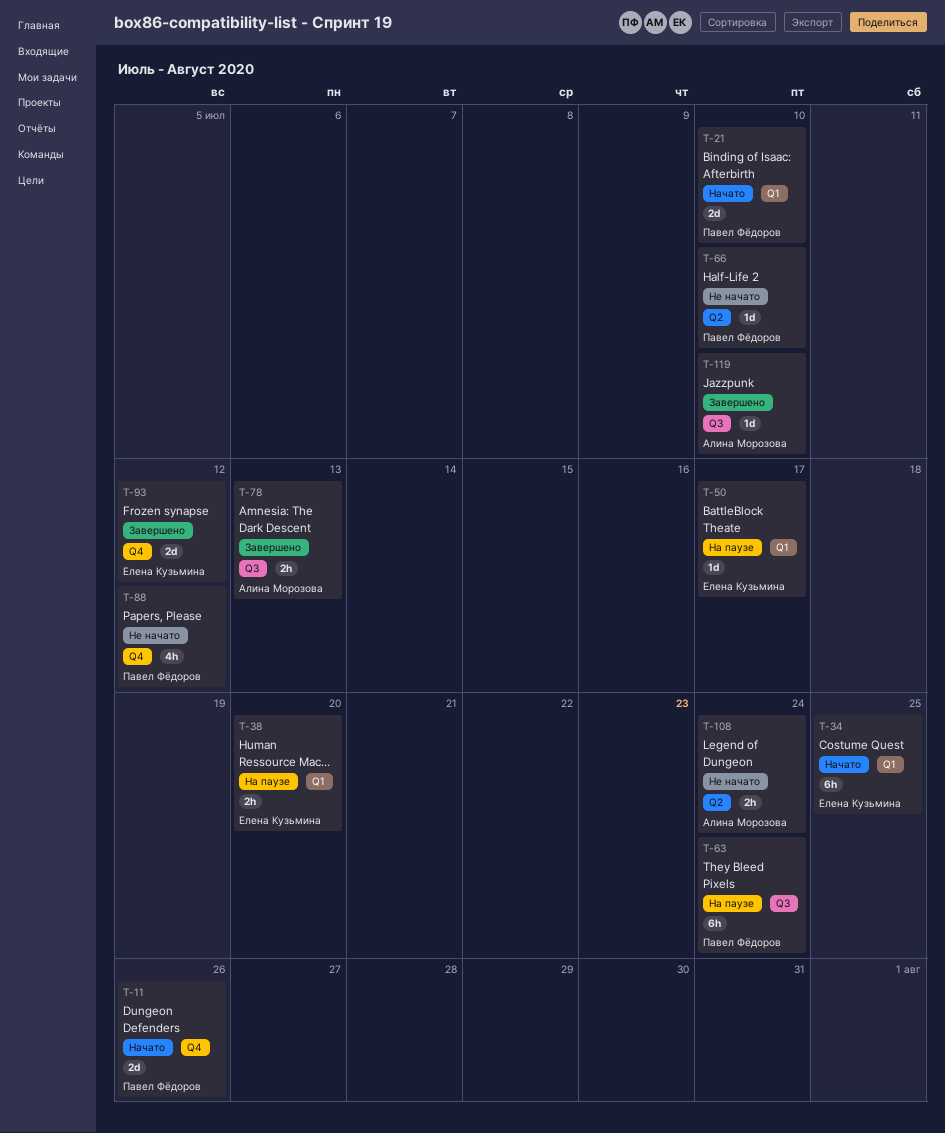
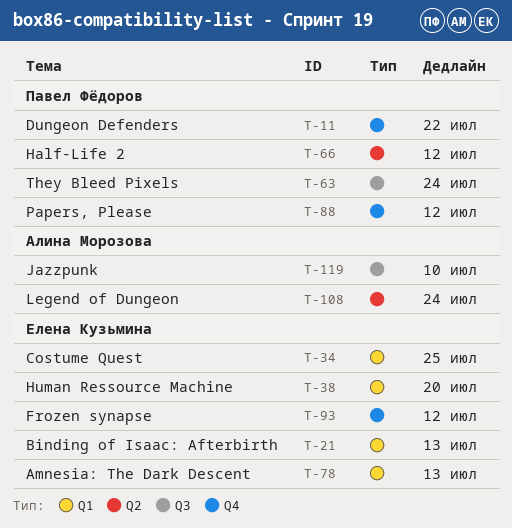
T-11, due: Jul 26 -> Jul 22
T-21, owner: Павел Фёдоров -> Елена Кузьмина
T-21, due: Jul 10 -> Jul 13
T-50: present -> none
T-66, due: Jul 10 -> Jul 12
T-78, owner: Алина Морозова -> Елена Кузьмина
T-78, label: Q3 -> Q1

